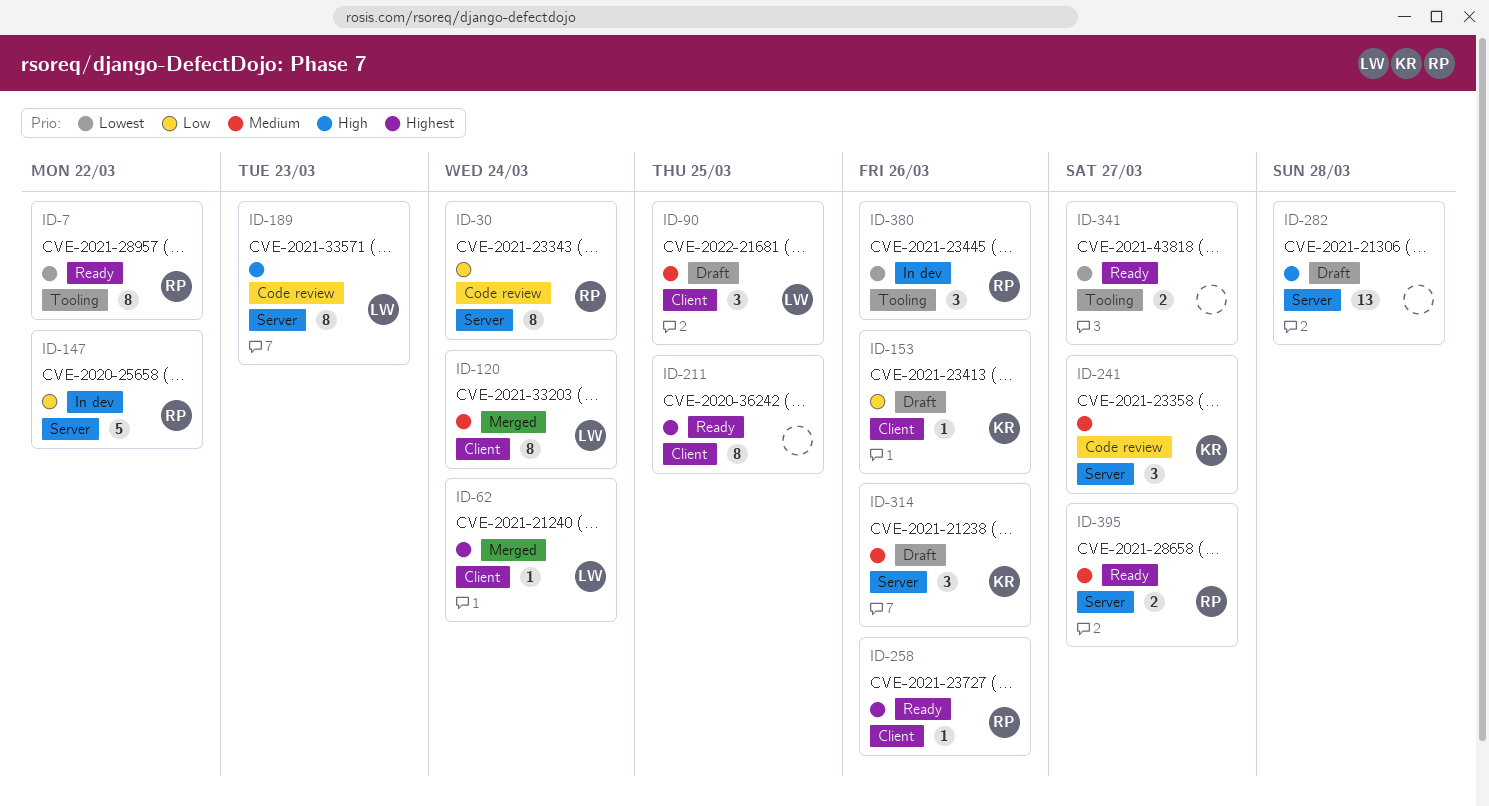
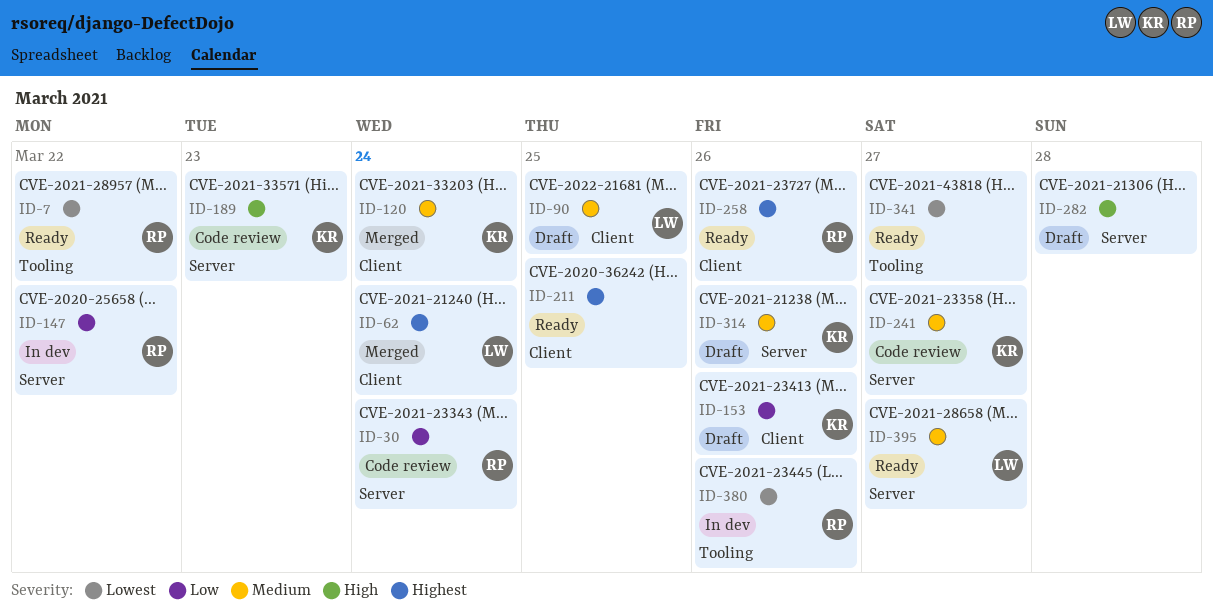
ID-120, owner: LW -> KR
ID-189, owner: LW -> KR
ID-395, owner: RP -> LW

